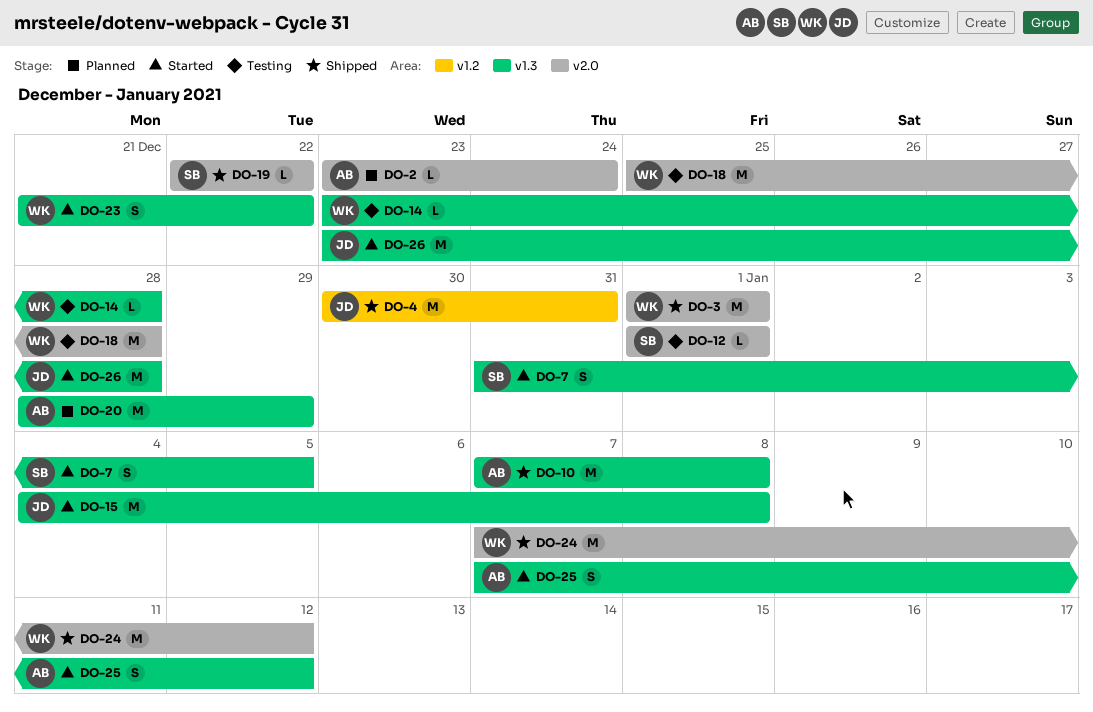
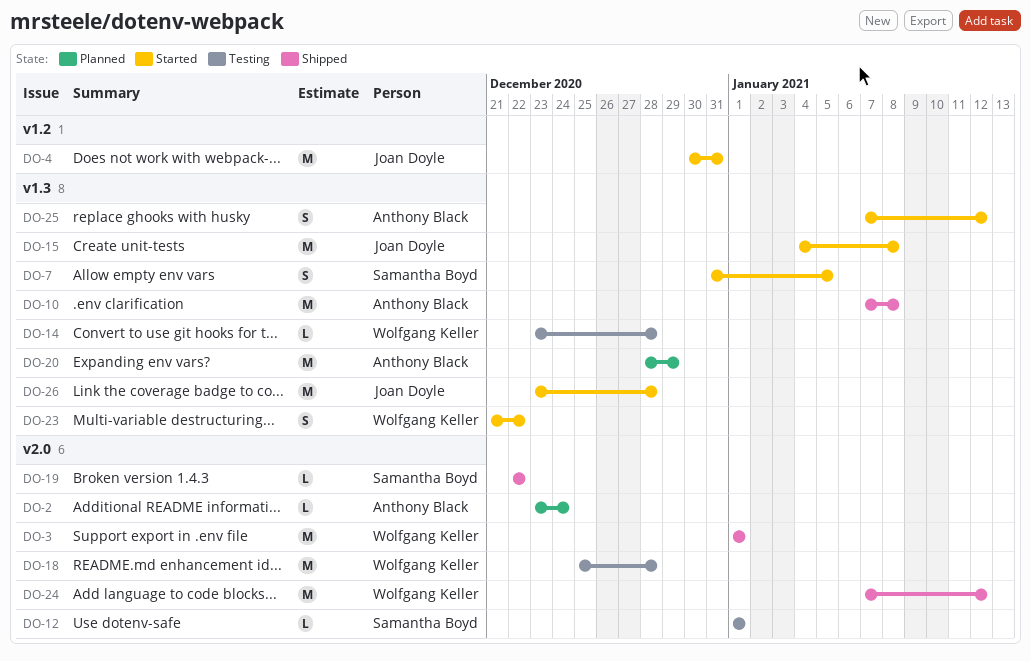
DO-4, status: Shipped -> Started

